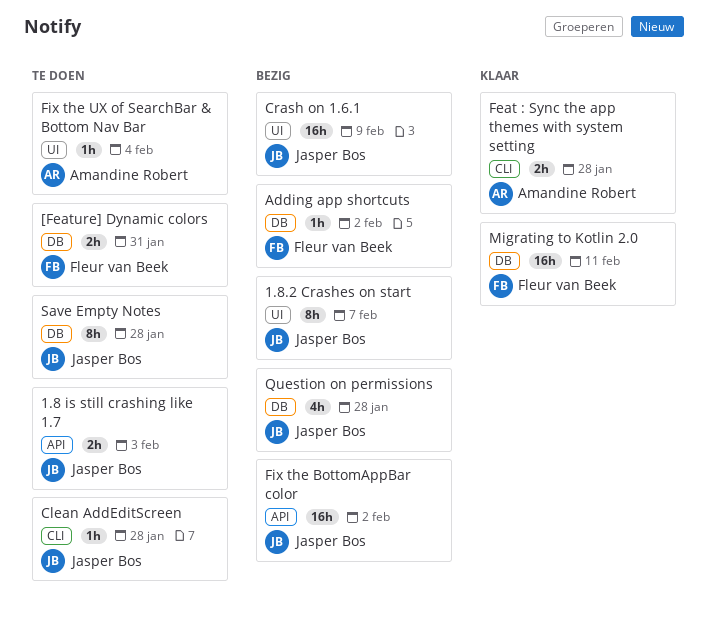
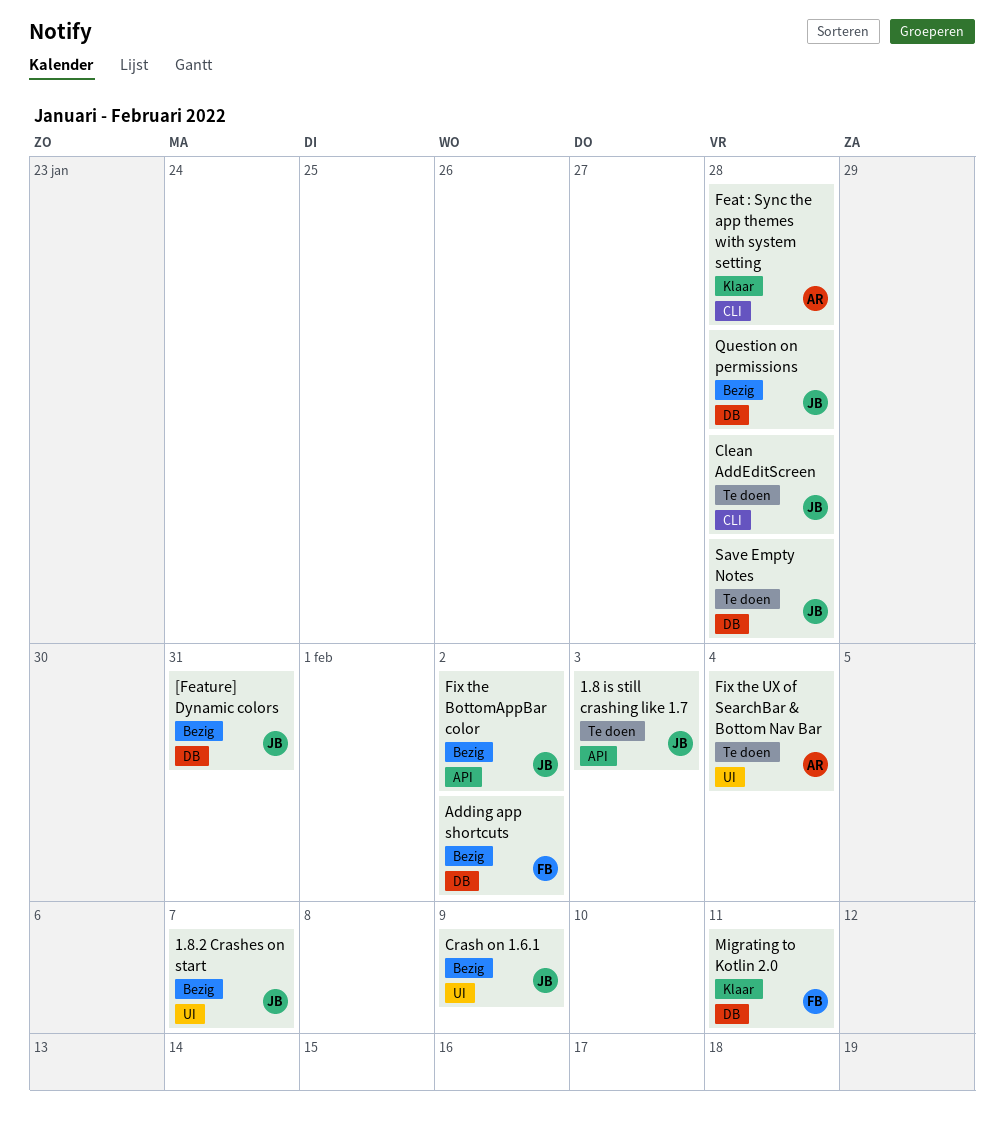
[Feature] Dynamic colors, status: Te doen -> Bezig
[Feature] Dynamic colors, owner: Fleur van Beek -> Jasper Bos

